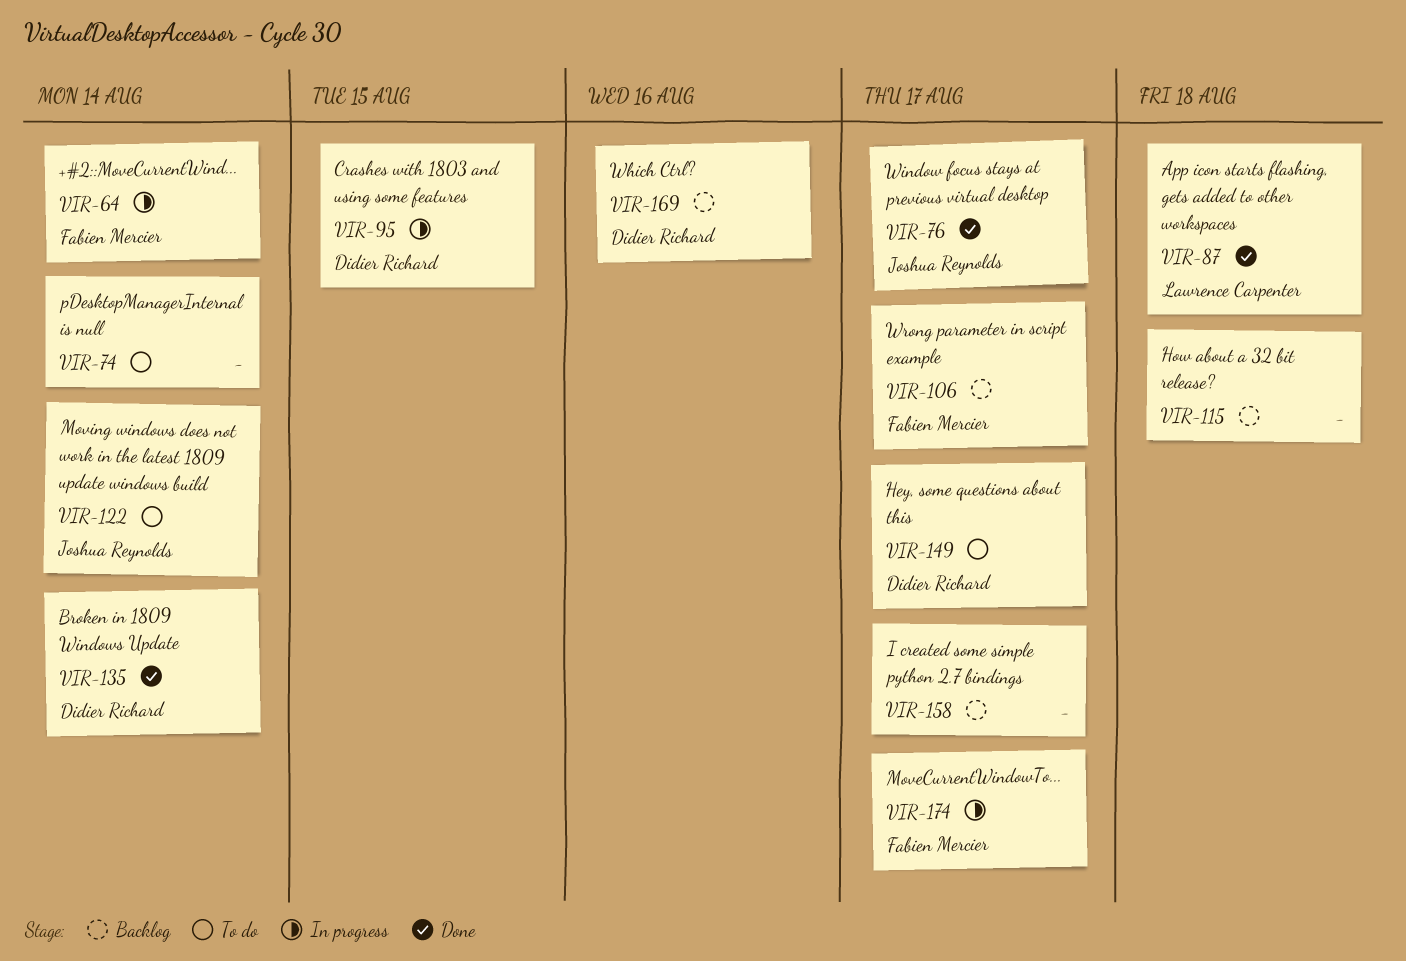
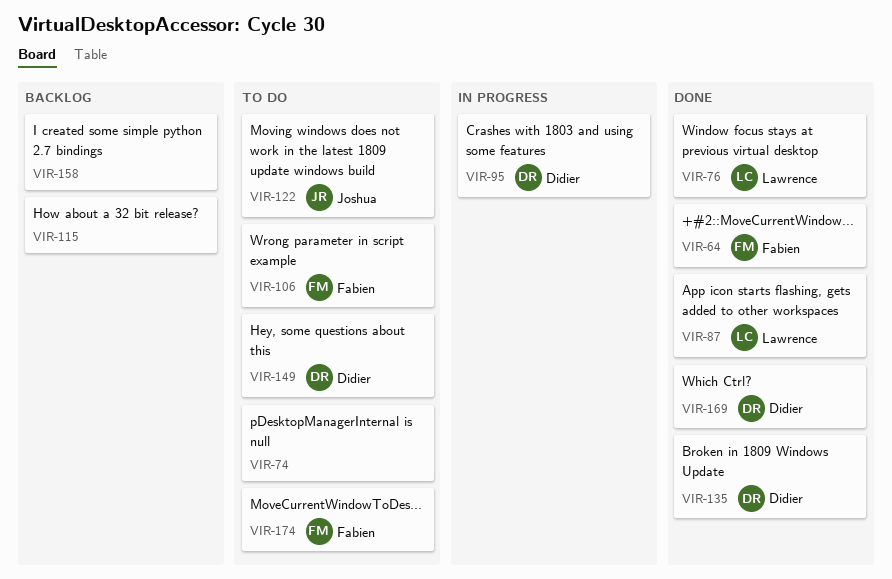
VIR-64, status: In progress -> Done
VIR-76, owner: Joshua Reynolds -> Lawrence Carpenter
VIR-106, status: Backlog -> To do
VIR-169, status: Backlog -> Done
VIR-174, status: In progress -> To do

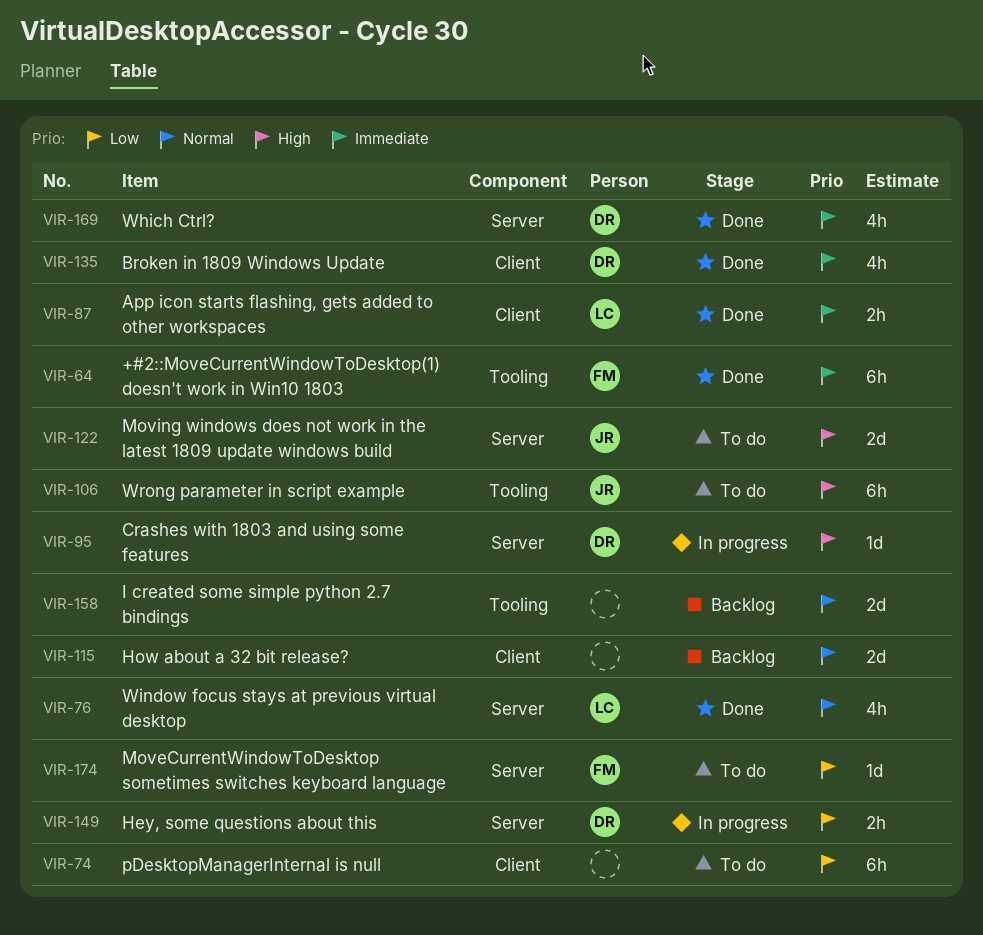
VIR-106, owner: Fabien -> Joshua
VIR-149, status: To do -> In progress

